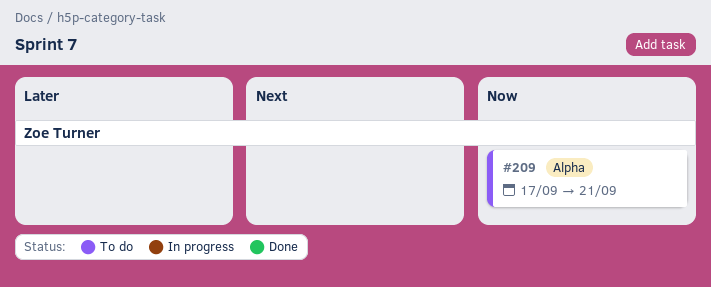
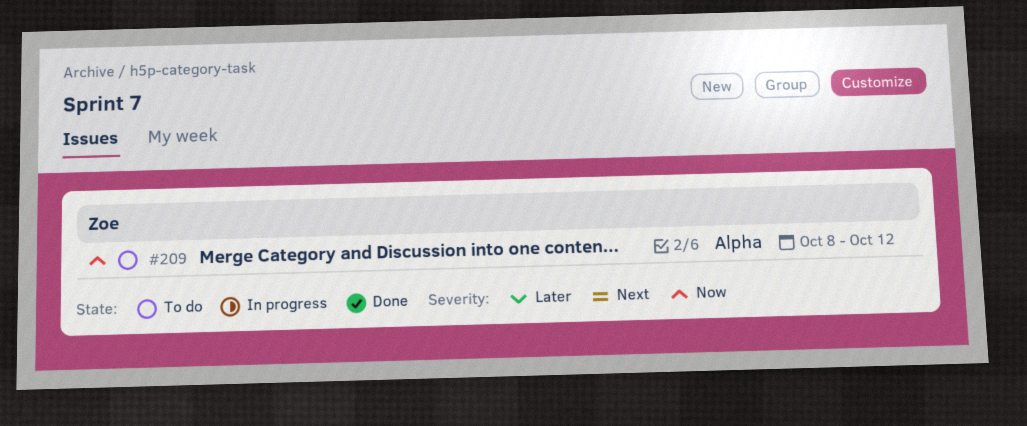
#209, start: Sep 17 -> Oct 8
#209, due: Sep 21 -> Oct 12

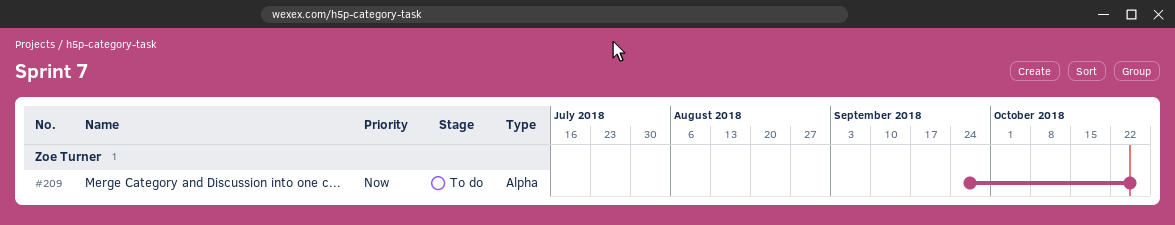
#209, start: Oct 8 -> Sep 24
#209, due: Oct 12 -> Oct 26

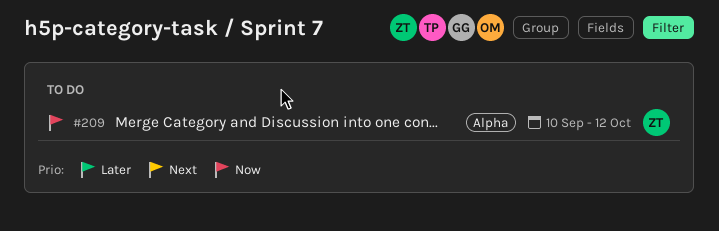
#209, start: Sep 24 -> Sep 10
#209, due: Oct 26 -> Oct 12

